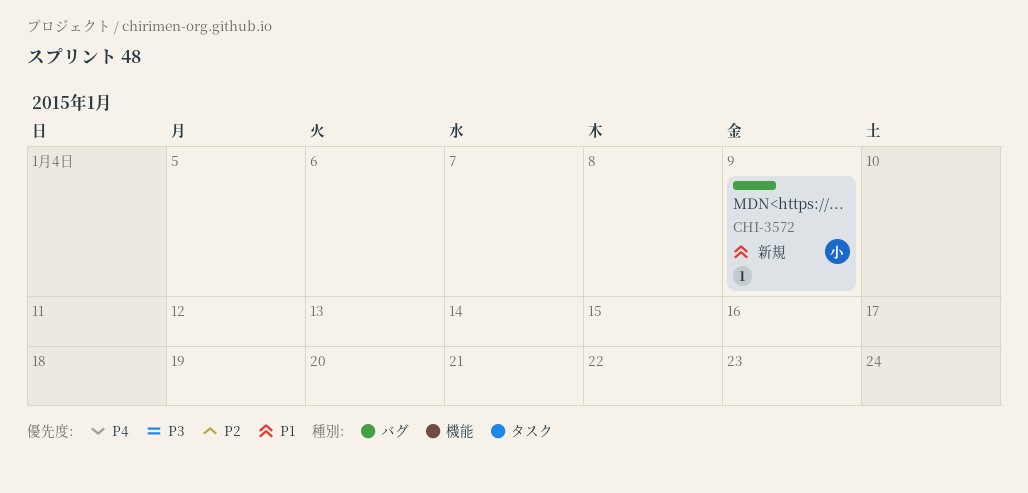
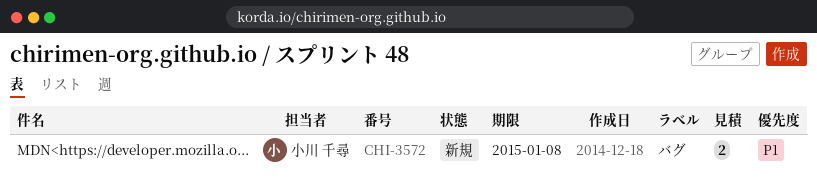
CHI-3572, estimate: 1 -> 2
CHI-3572, due: Jan 9 -> Jan 8

